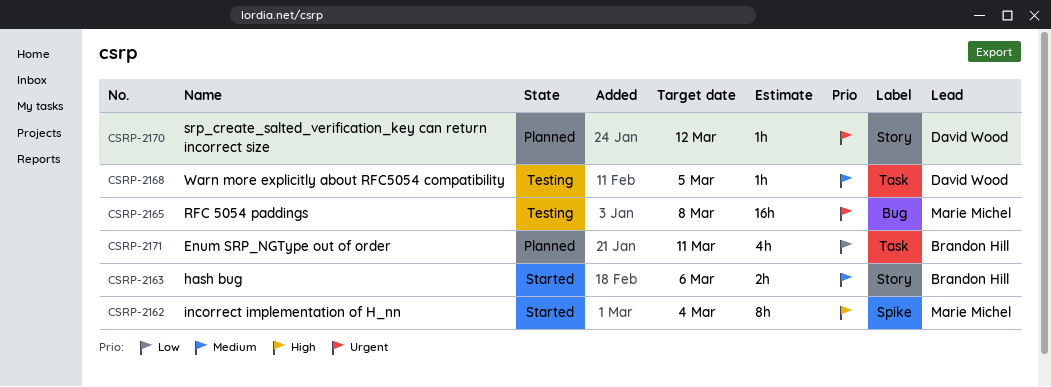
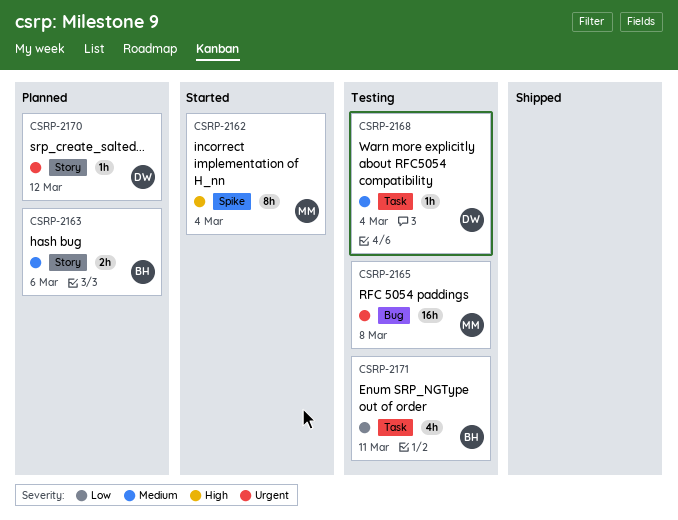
CSRP-2163, status: Started -> Planned
CSRP-2168, due: Mar 5 -> Mar 4
CSRP-2171, status: Planned -> Testing

